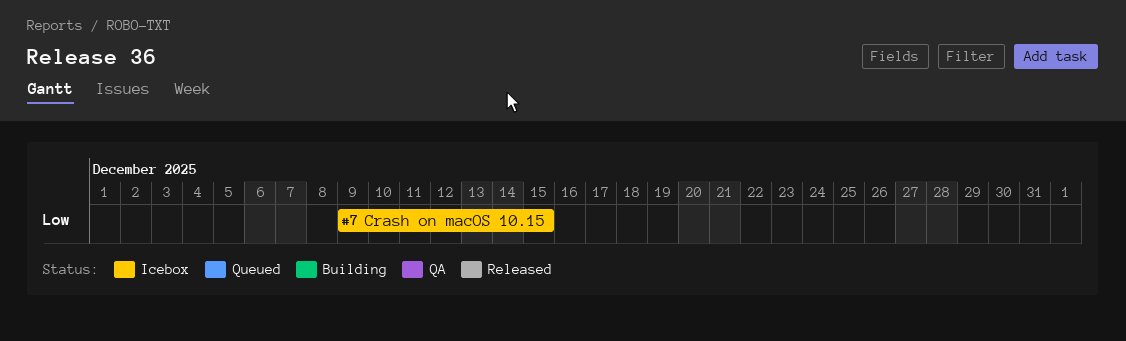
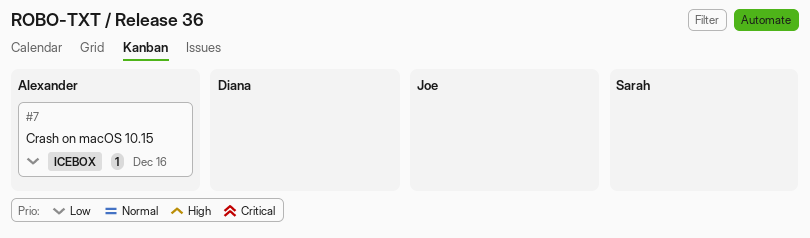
#7, due: Dec 15 -> Dec 16

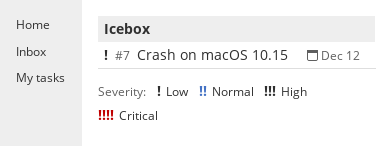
#7, due: Dec 16 -> Dec 12

